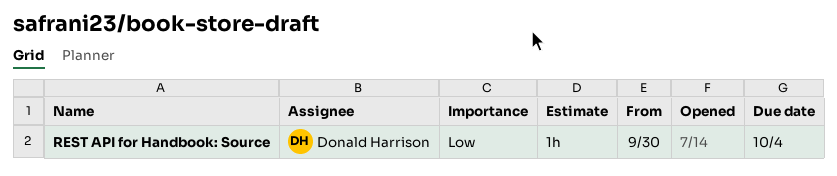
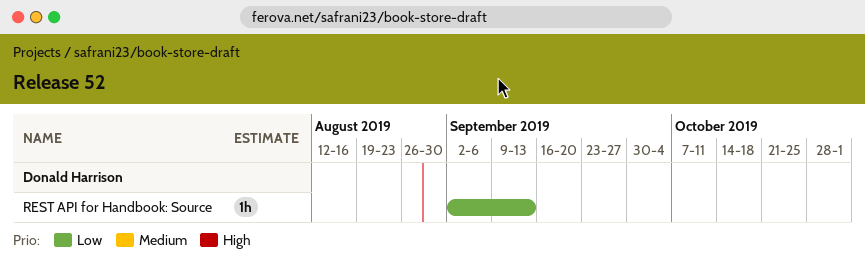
REST API for Handbook: Source, start: Sep 30 -> Sep 2
REST API for Handbook: Source, due: Oct 4 -> Sep 13

